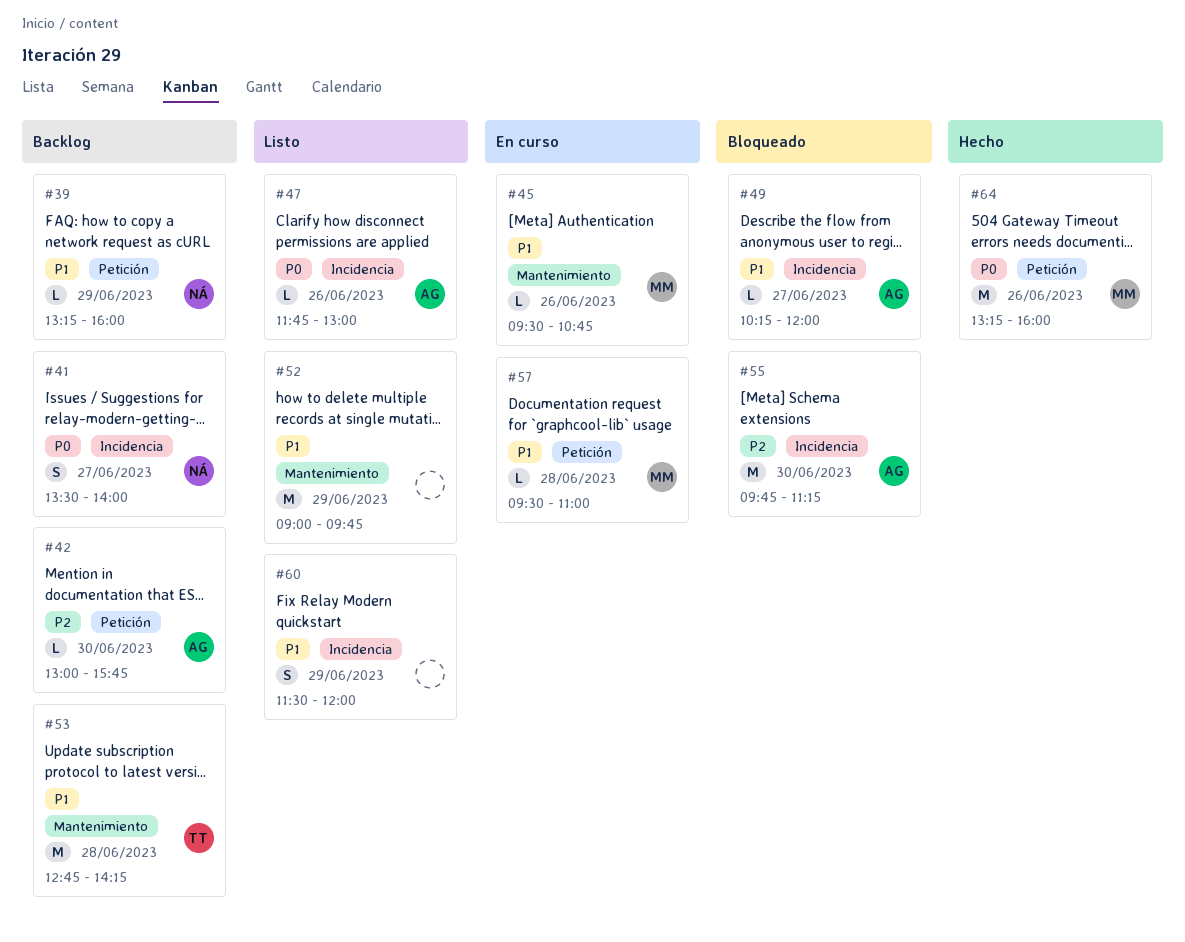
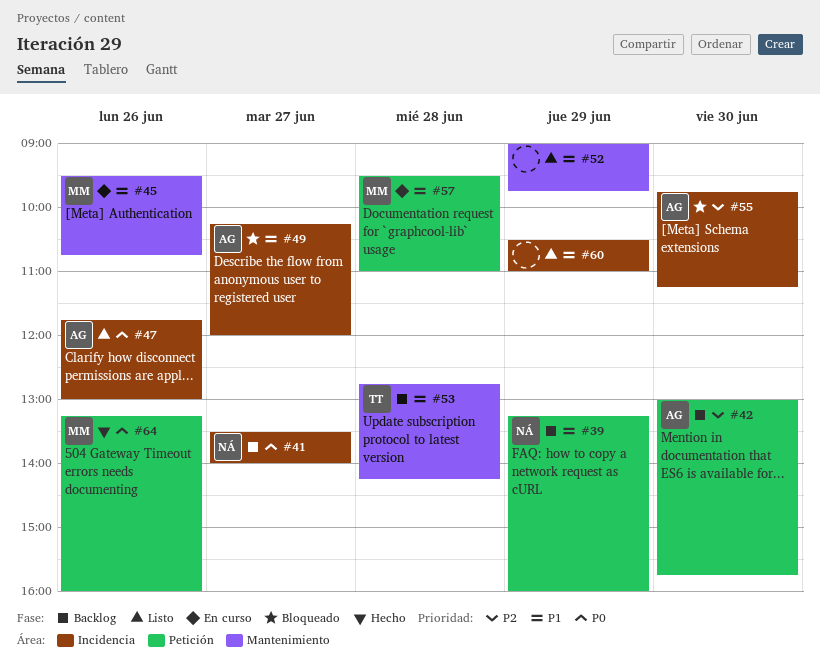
#60, begins: 11:30 -> 10:30
#60, ends: 12:00 -> 11:00

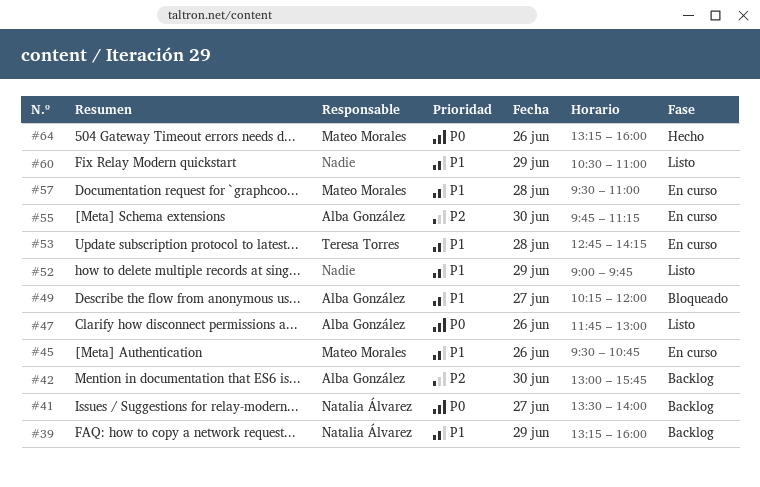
#53, status: Backlog -> En curso
#55, status: Bloqueado -> En curso

